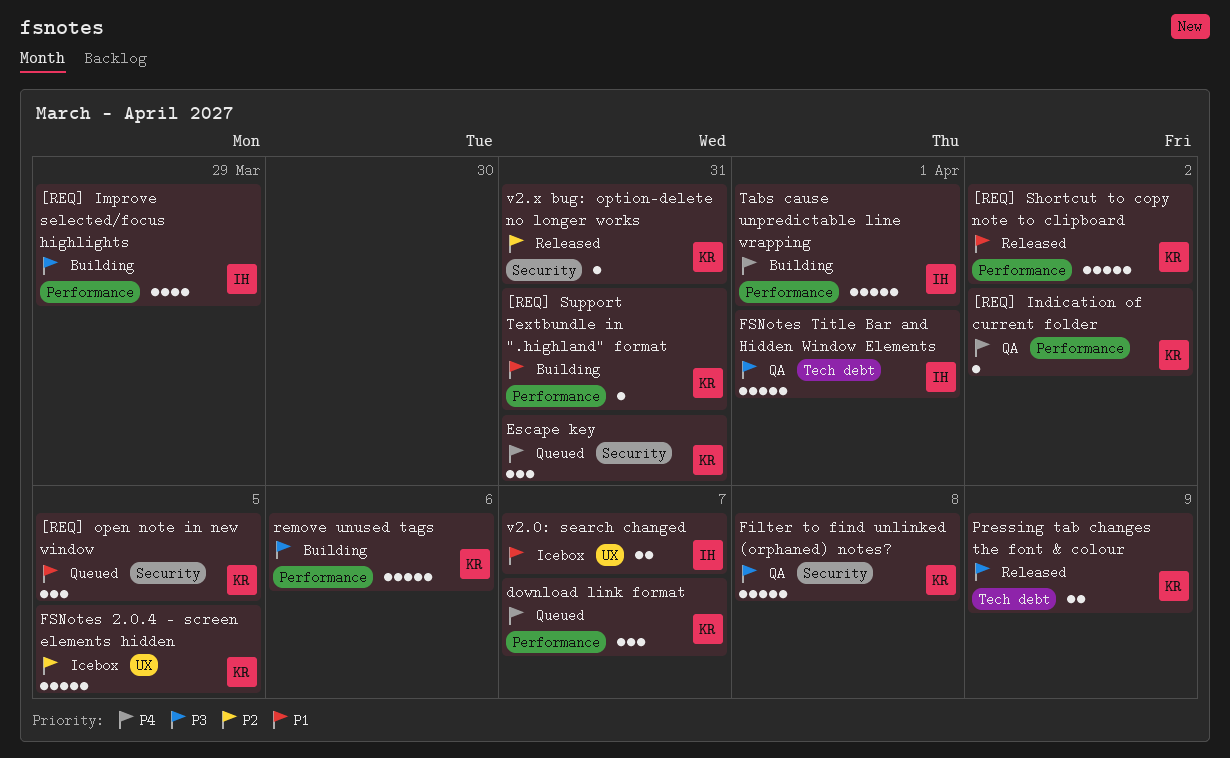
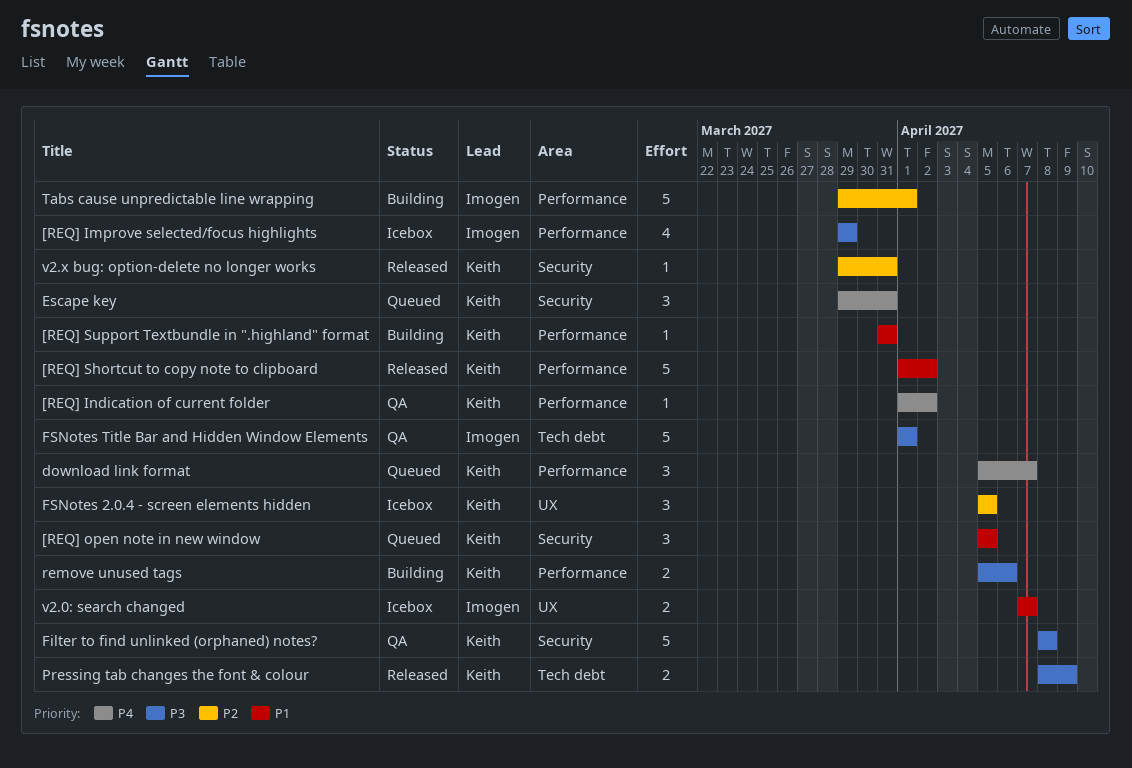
[REQ] Improve selected/focus highlights, status: Building -> Icebox
FSNotes 2.0.4 - screen elements hidden, estimate: 5 -> 3
remove unused tags, estimate: 5 -> 2
Tabs cause unpredictable line wrapping, priority: P4 -> P2

